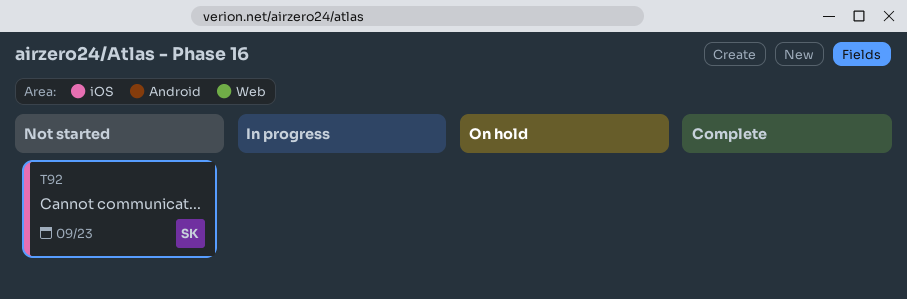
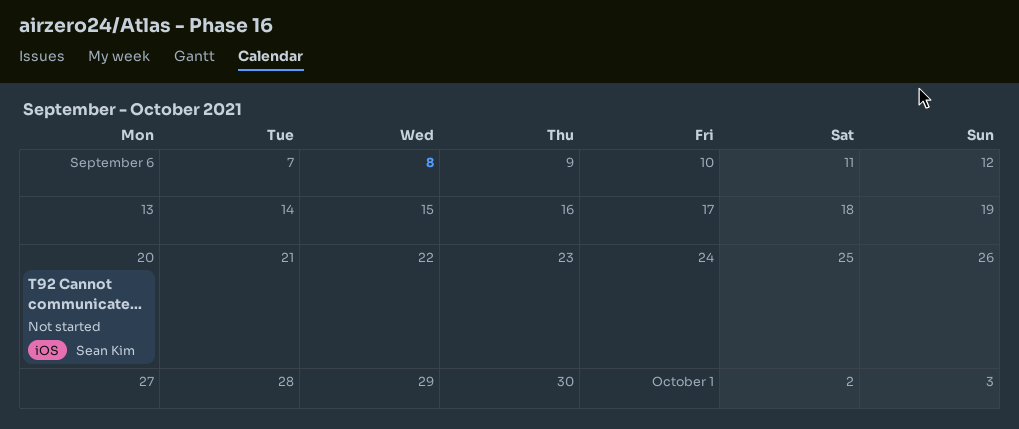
T92, due: Sep 23 -> Sep 20

